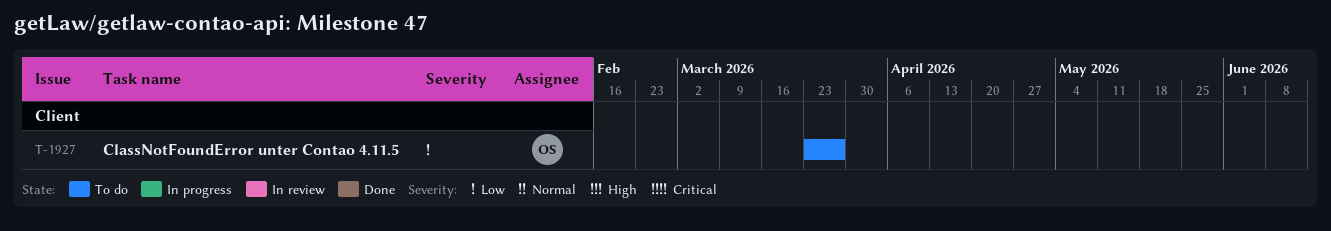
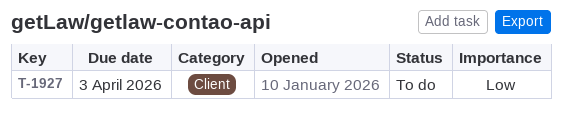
T-1927, due: Mar 27 -> Apr 3

